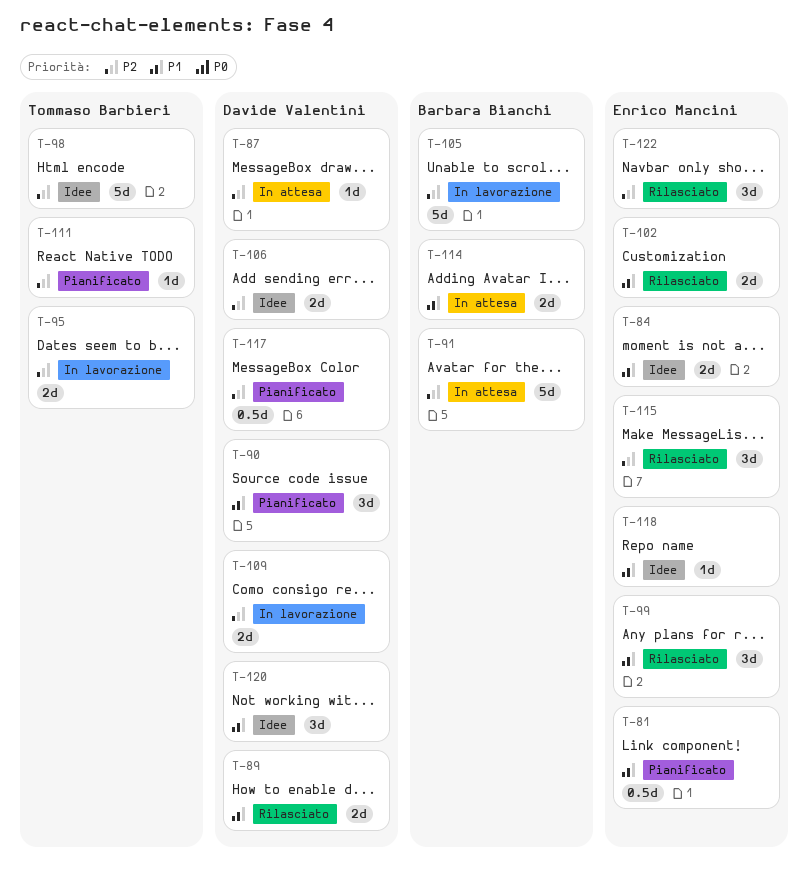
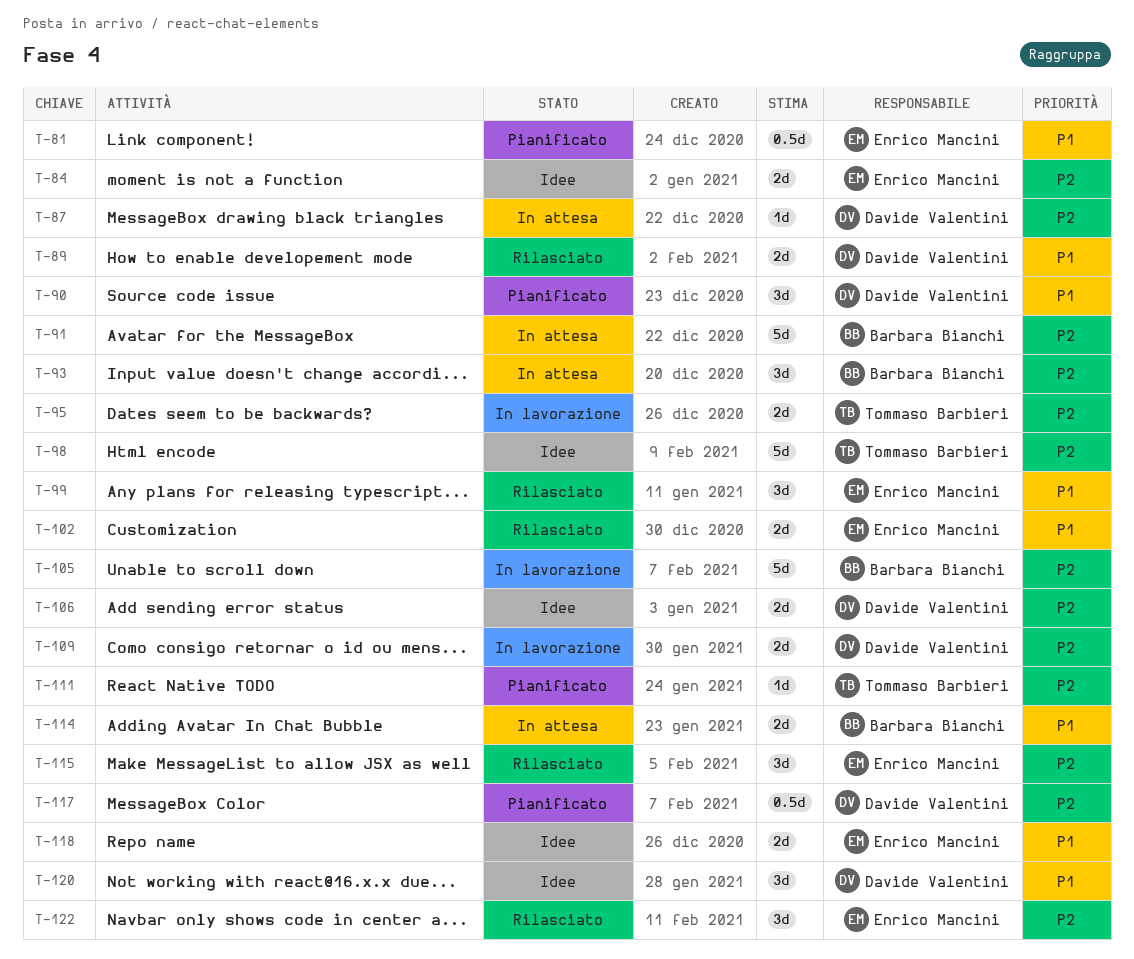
T-84, priority: P1 -> P2
T-93: none -> present
T-118, estimate: 1d -> 2d

